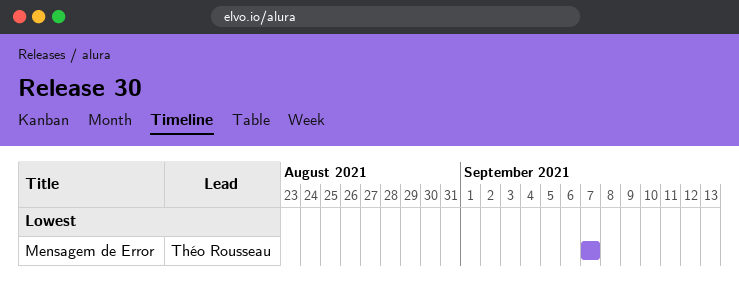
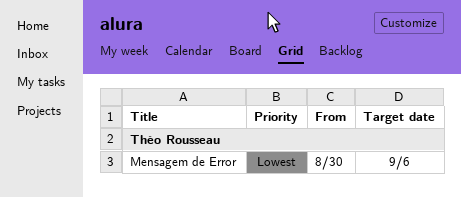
Mensagem de Error, start: Sep 7 -> Aug 30
Mensagem de Error, due: Sep 7 -> Sep 6

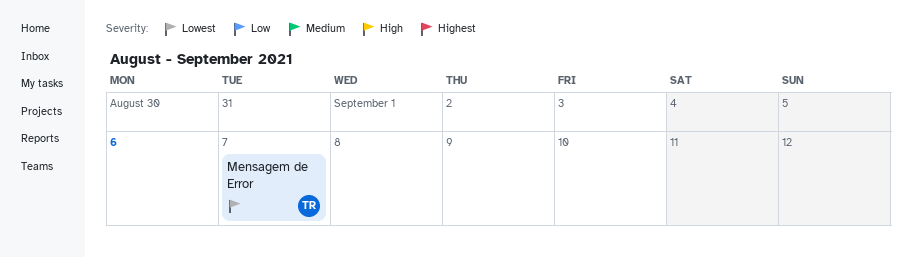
Mensagem de Error, due: Sep 6 -> Sep 7

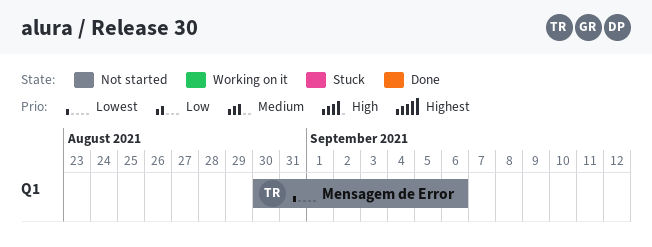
Mensagem de Error, due: Sep 7 -> Sep 6

